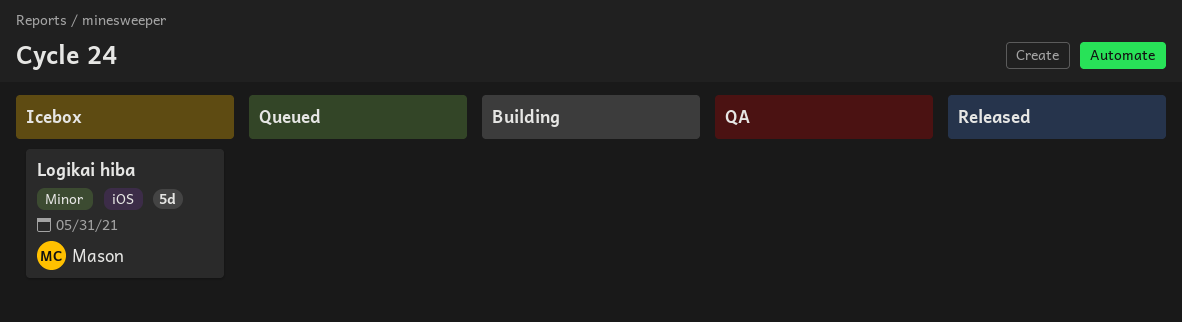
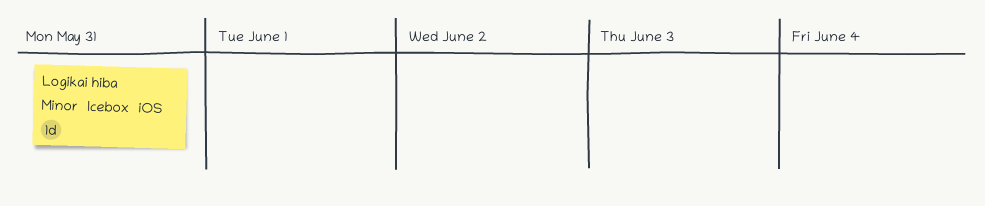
Logikai hiba, estimate: 5d -> 1d

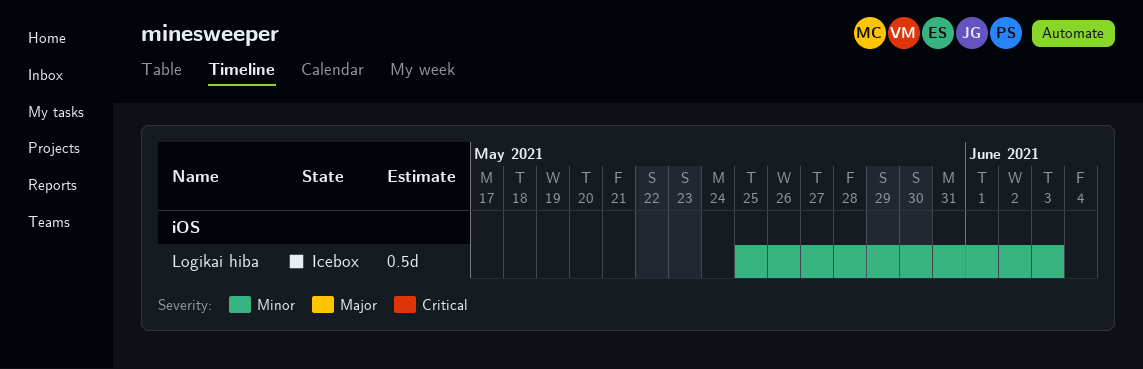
Logikai hiba, estimate: 1d -> 0.5d
Logikai hiba, due: May 31 -> Jun 3

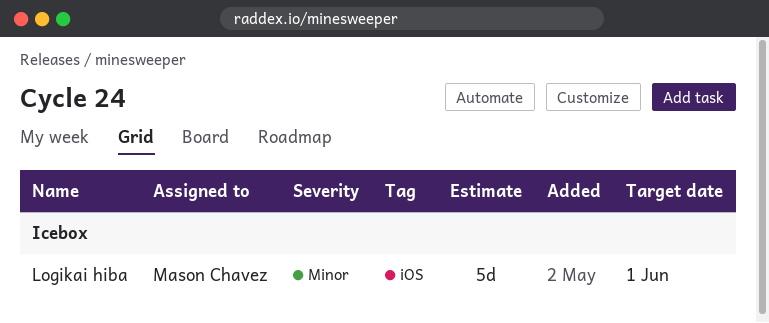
Logikai hiba, estimate: 0.5d -> 5d
Logikai hiba, due: Jun 3 -> Jun 1

